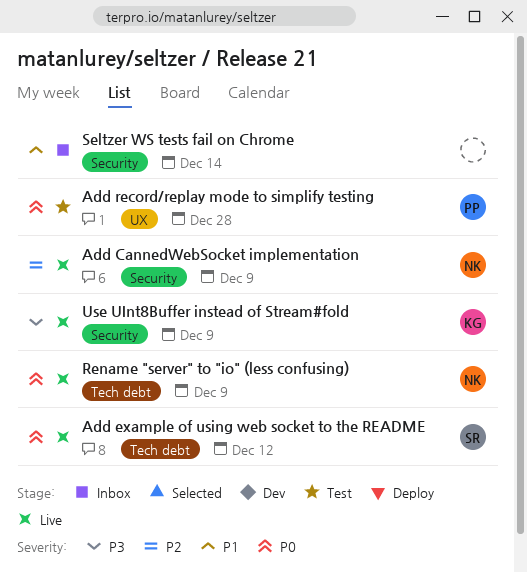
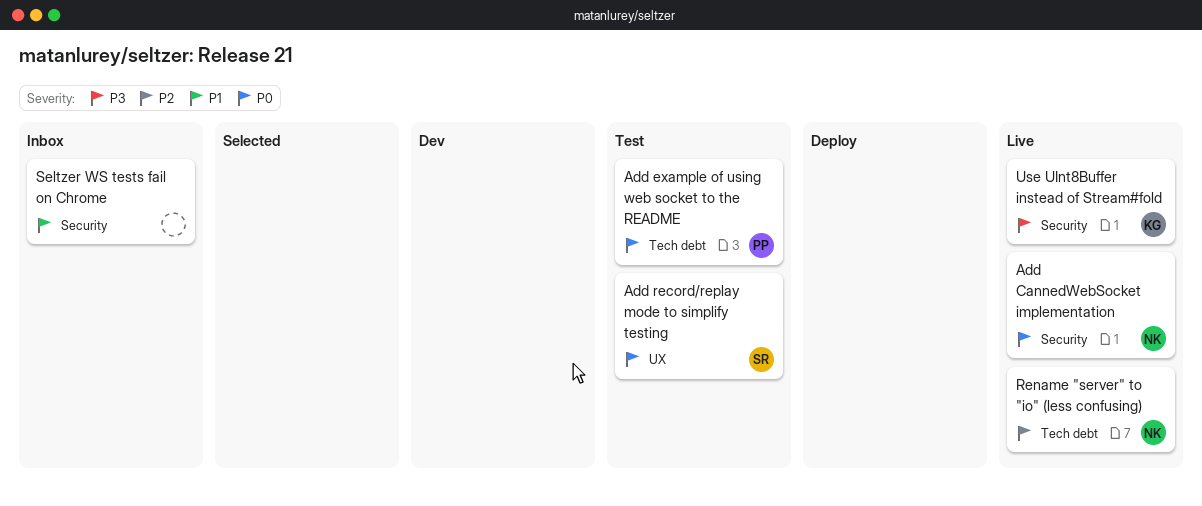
Add CannedWebSocket implementation, priority: P2 -> P0
Add example of using web socket to the README, status: Live -> Test
Add example of using web socket to the README, owner: SR -> PP
Add record/replay mode to simplify testing, owner: PP -> SR
Rename "server" to "io" (less confusing), priority: P0 -> P2

